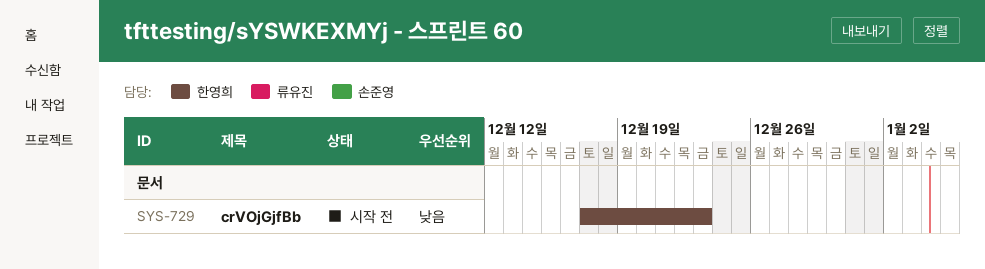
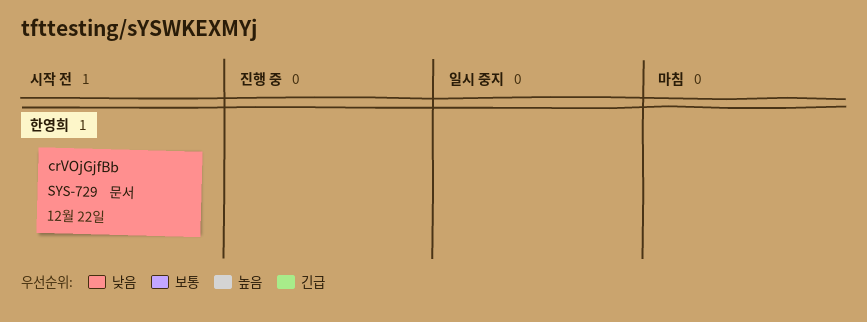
SYS-729, due: Dec 23 -> Dec 22

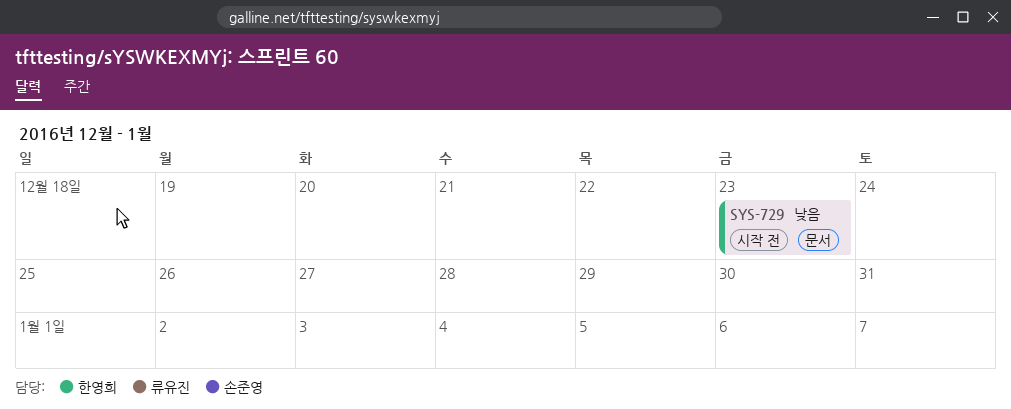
SYS-729, due: Dec 22 -> Dec 23

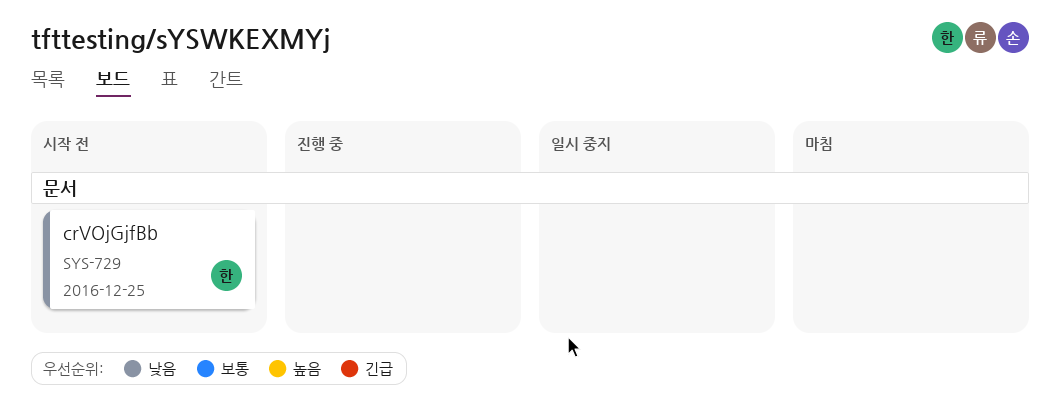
SYS-729, due: Dec 23 -> Dec 25

